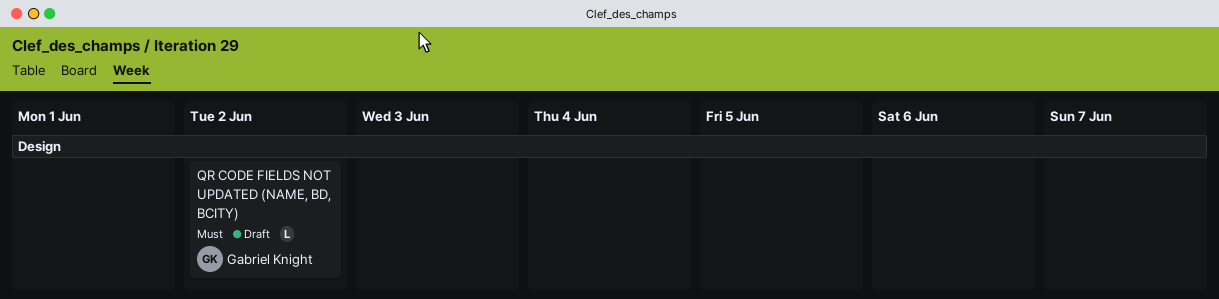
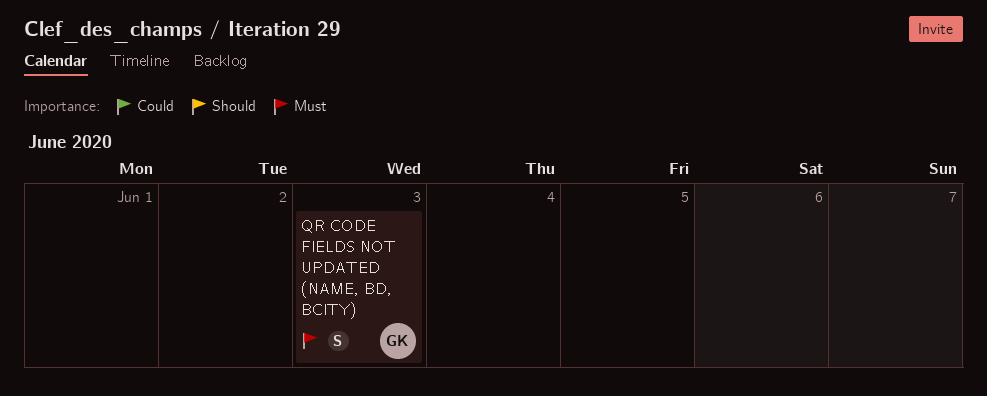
QR CODE FIELDS NOT UPDATED (NAME, BD, BCITY), estimate: L -> S
QR CODE FIELDS NOT UPDATED (NAME, BD, BCITY), due: Jun 2 -> Jun 3

